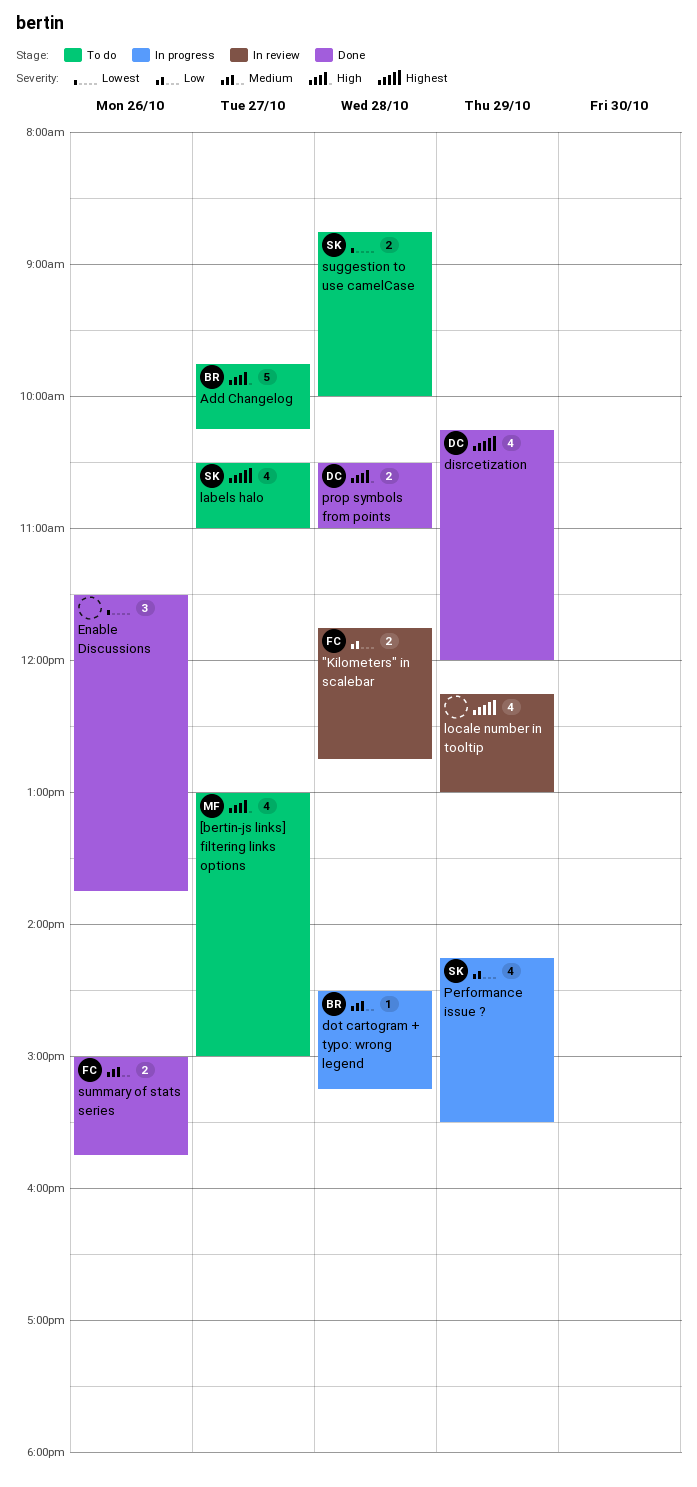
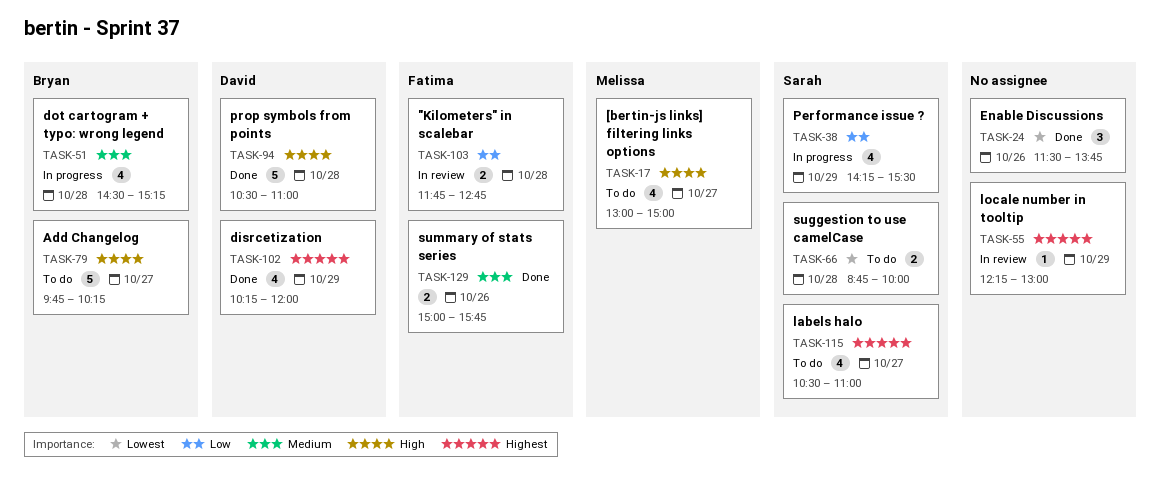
dot cartogram + typo: wrong legend, estimate: 1 -> 4
locale number in tooltip, estimate: 4 -> 1
prop symbols from points, estimate: 2 -> 5

